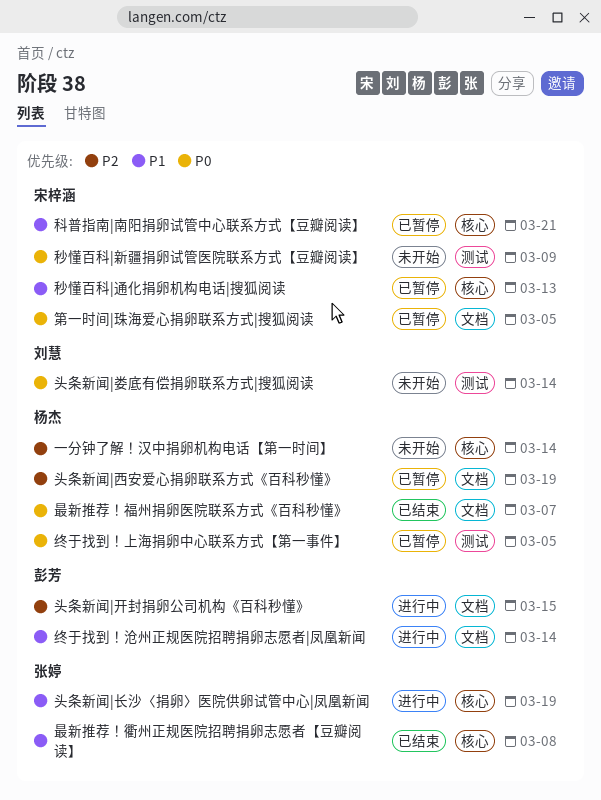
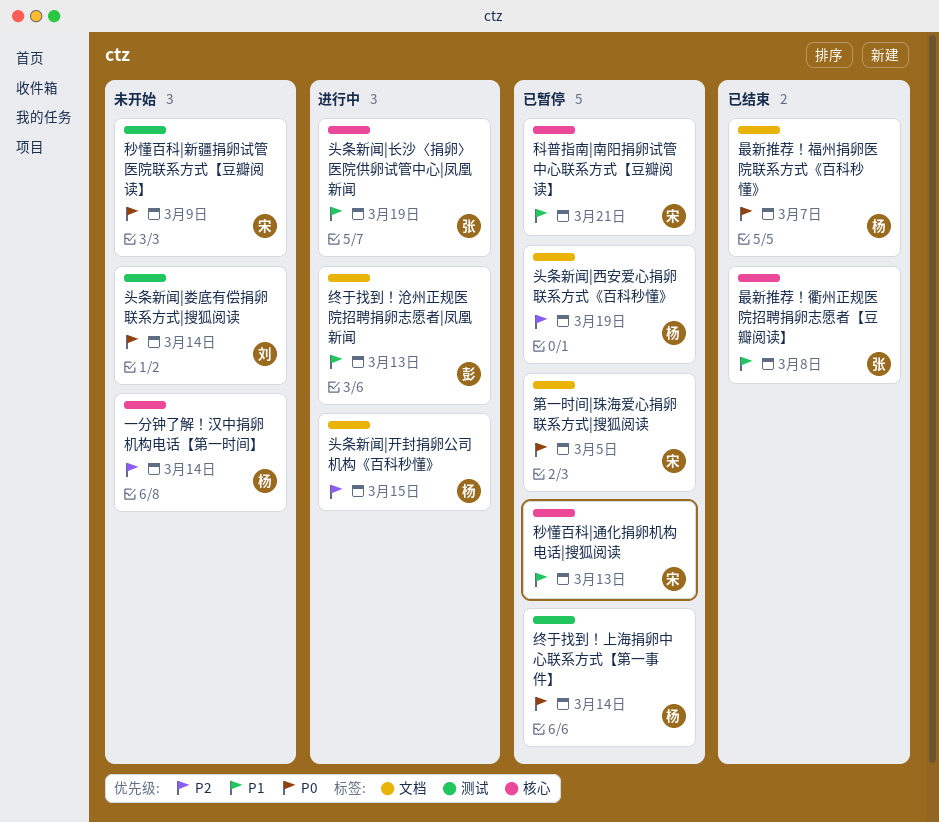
头条新闻|开封捐卵公司机构《百科秒懂》, owner: 彭芳 -> 杨杰
终于找到！上海捐卵中心联系方式【第一事件】, due: Mar 5 -> Mar 14
终于找到！沧州正规医院招聘捐卵志愿者|凤凰新闻, due: Mar 14 -> Mar 13

